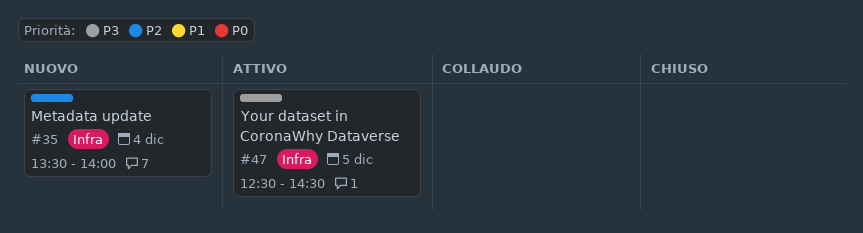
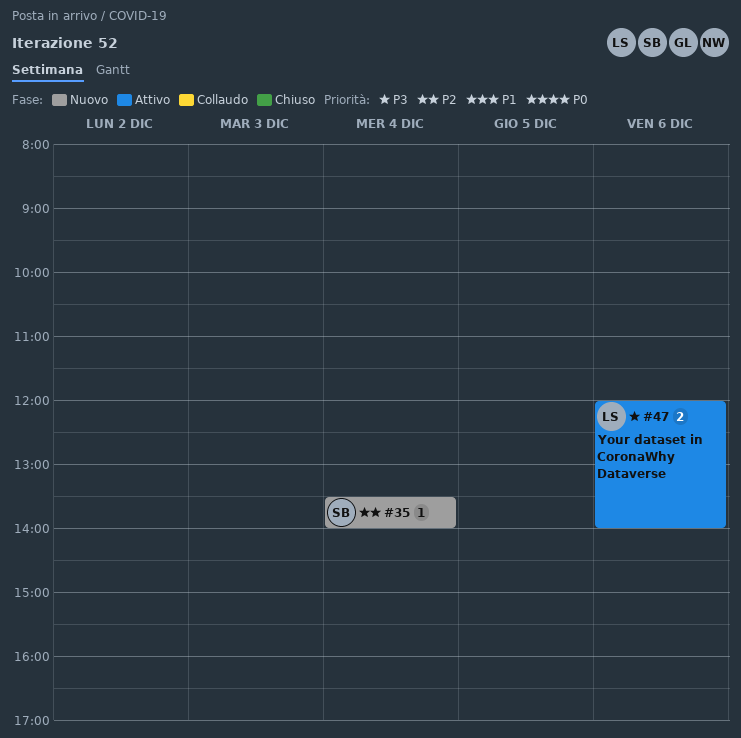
#47, day: Dec 5 -> Dec 6
#47, begins: 12:30 -> 12:00
#47, ends: 14:30 -> 14:00

